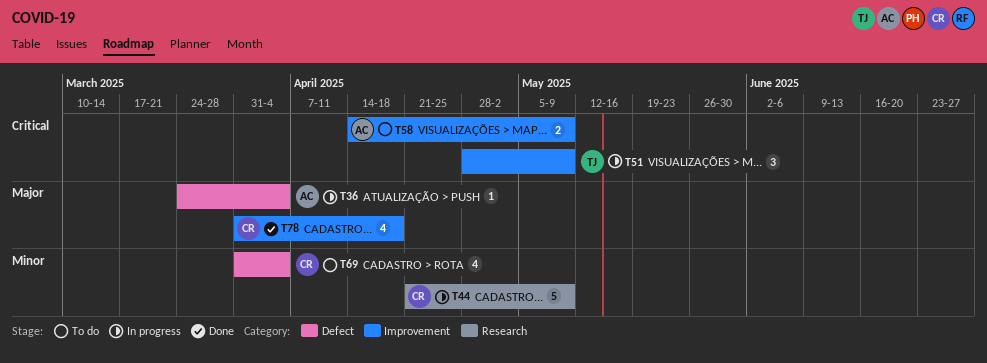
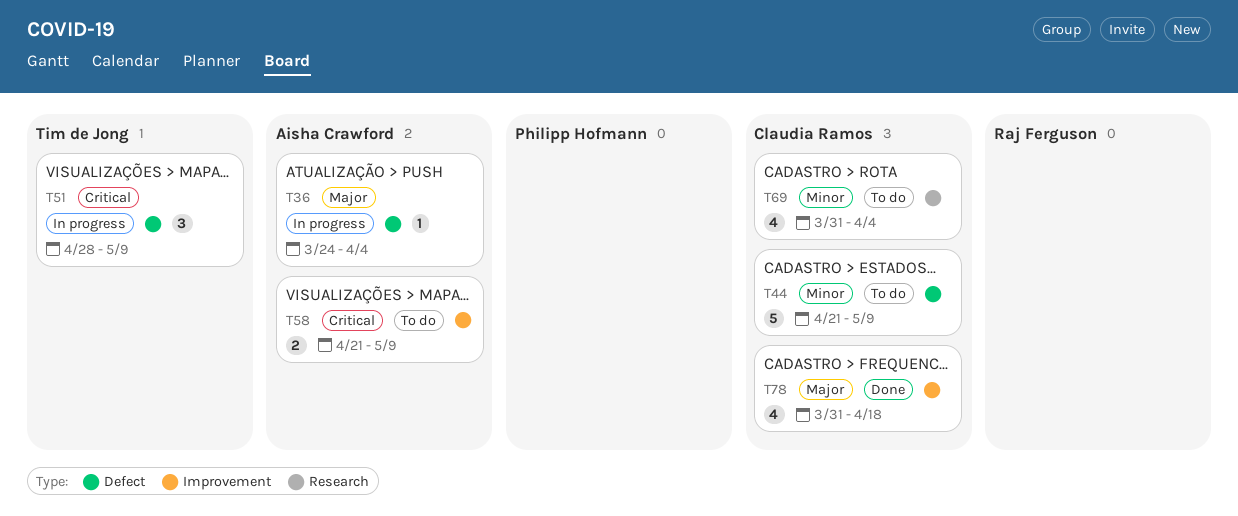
T44, status: In progress -> To do
T44, label: Research -> Defect
T51, label: Improvement -> Defect
T58, start: Apr 14 -> Apr 21
T69, label: Defect -> Research

